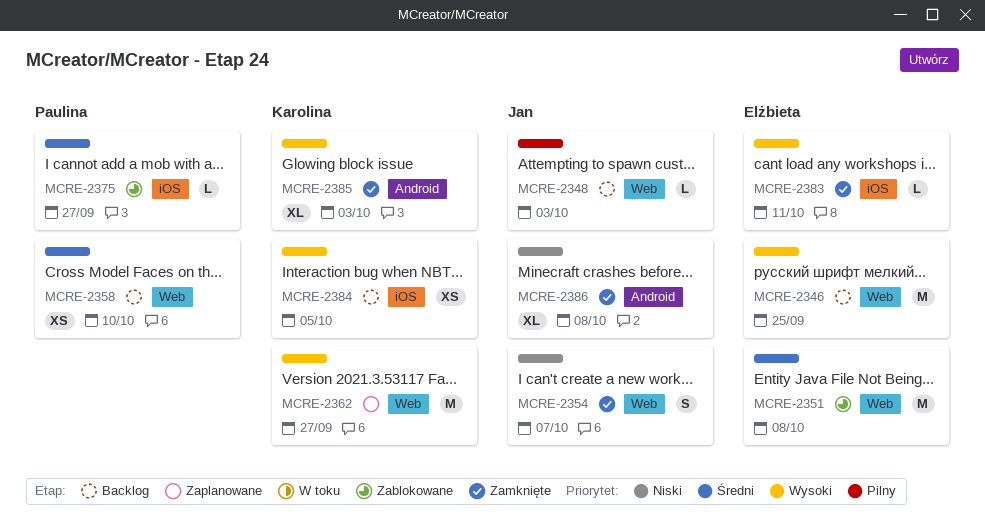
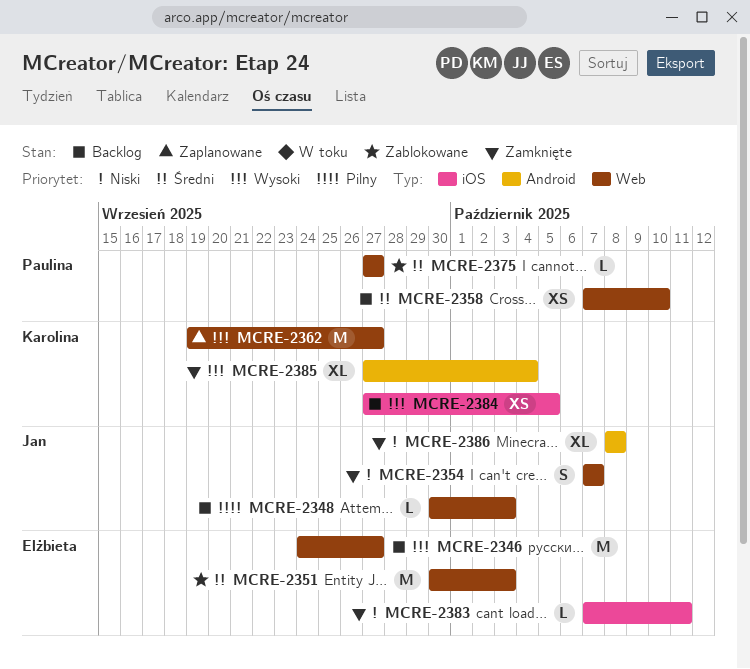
MCRE-2346, due: Sep 25 -> Sep 27
MCRE-2351, due: Oct 8 -> Oct 3
MCRE-2375, label: iOS -> Web
MCRE-2383, priority: Wysoki -> Niski
MCRE-2385, due: Oct 3 -> Oct 4

